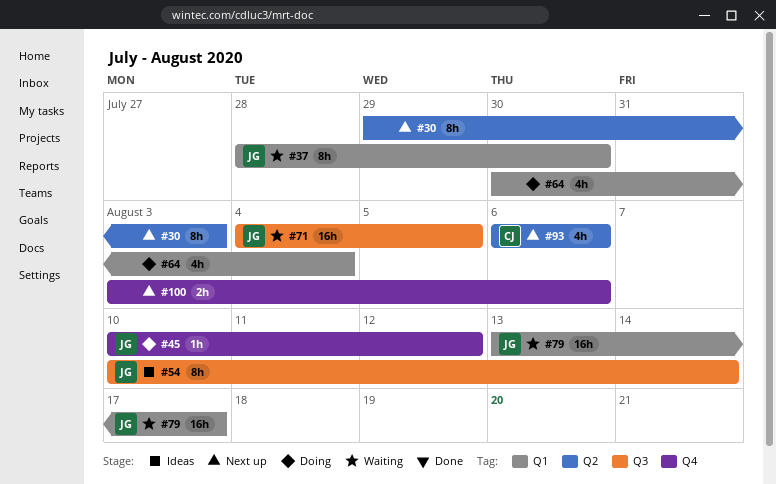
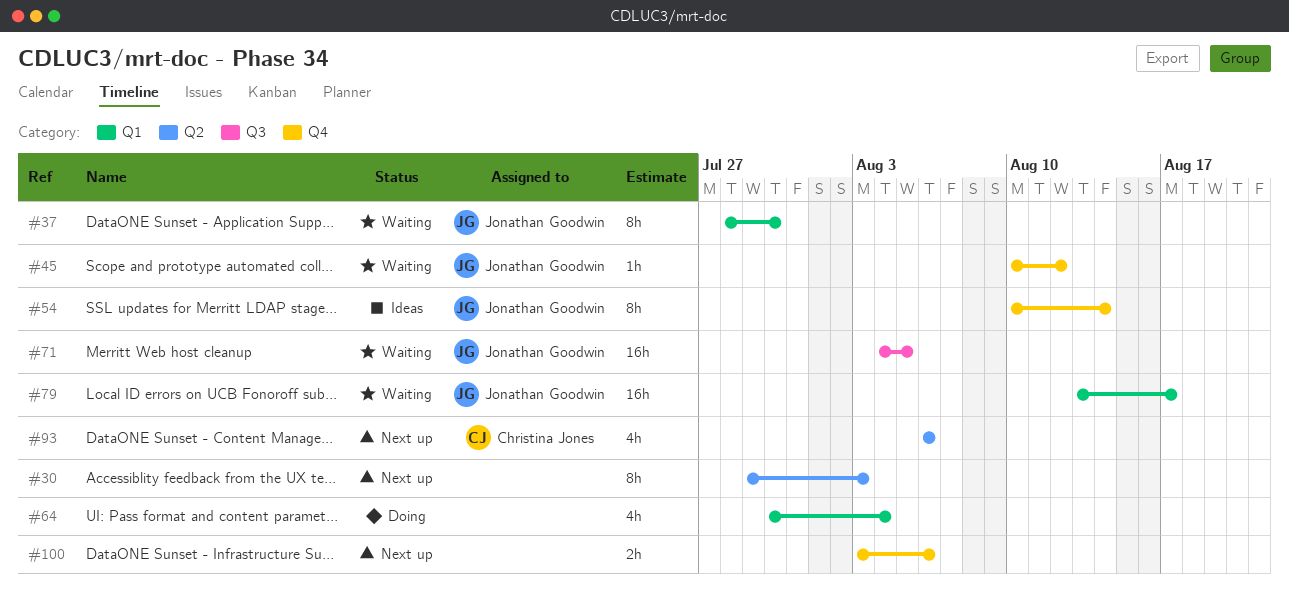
#45, status: Doing -> Waiting
#54, label: Q3 -> Q4

